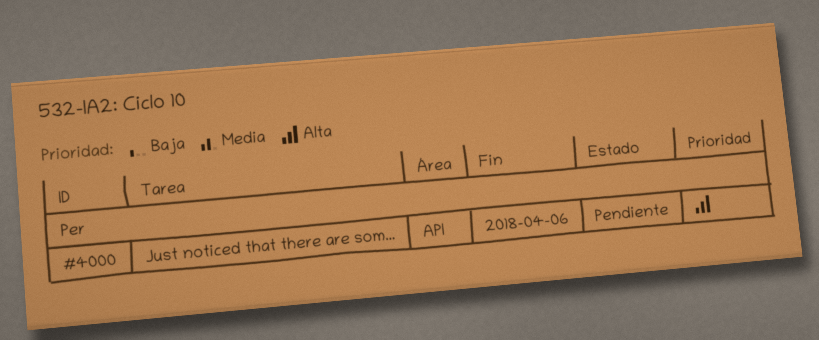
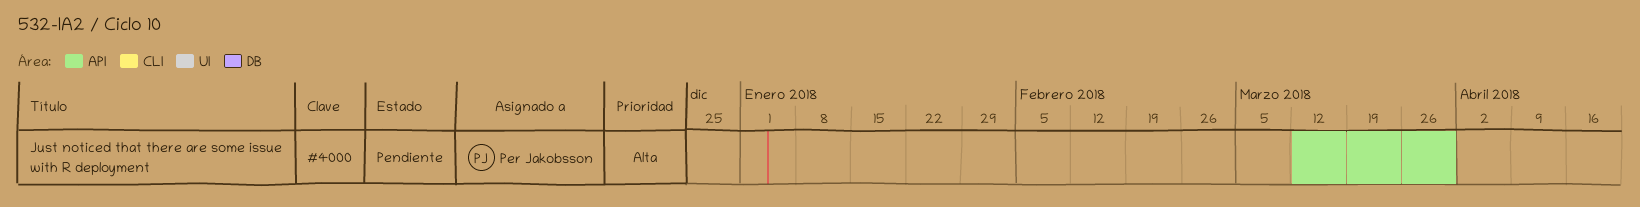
#4000, due: Apr 6 -> Mar 30

